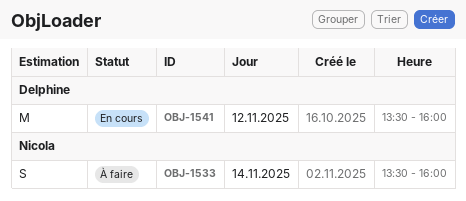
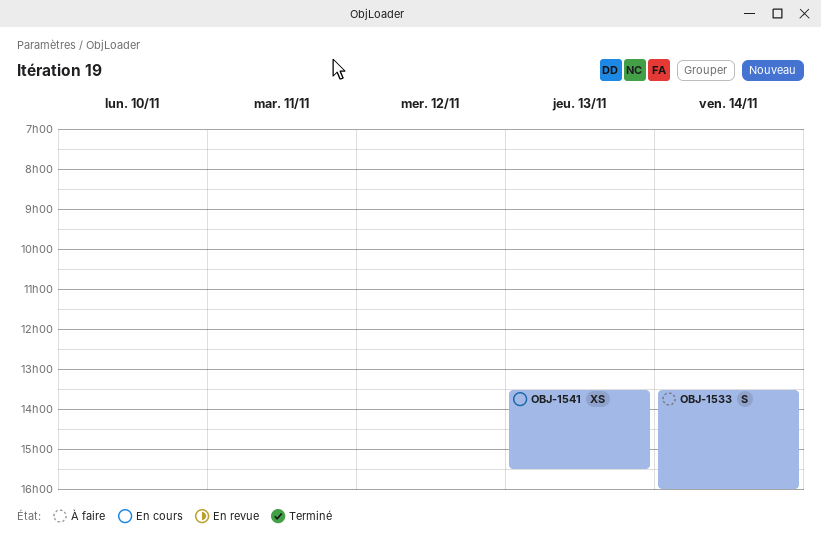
OBJ-1541, estimate: M -> XS
OBJ-1541, day: Nov 12 -> Nov 13
OBJ-1541, ends: 16:00 -> 15:30

